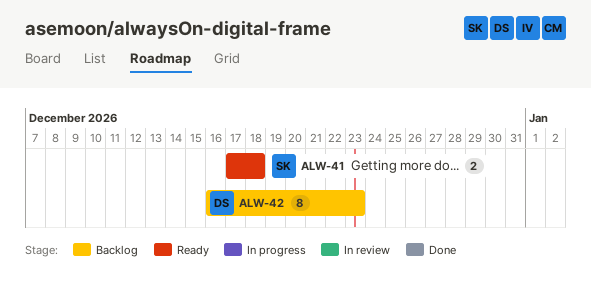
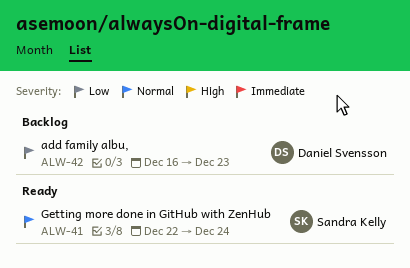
ALW-41, start: Dec 17 -> Dec 22
ALW-41, due: Dec 18 -> Dec 24

